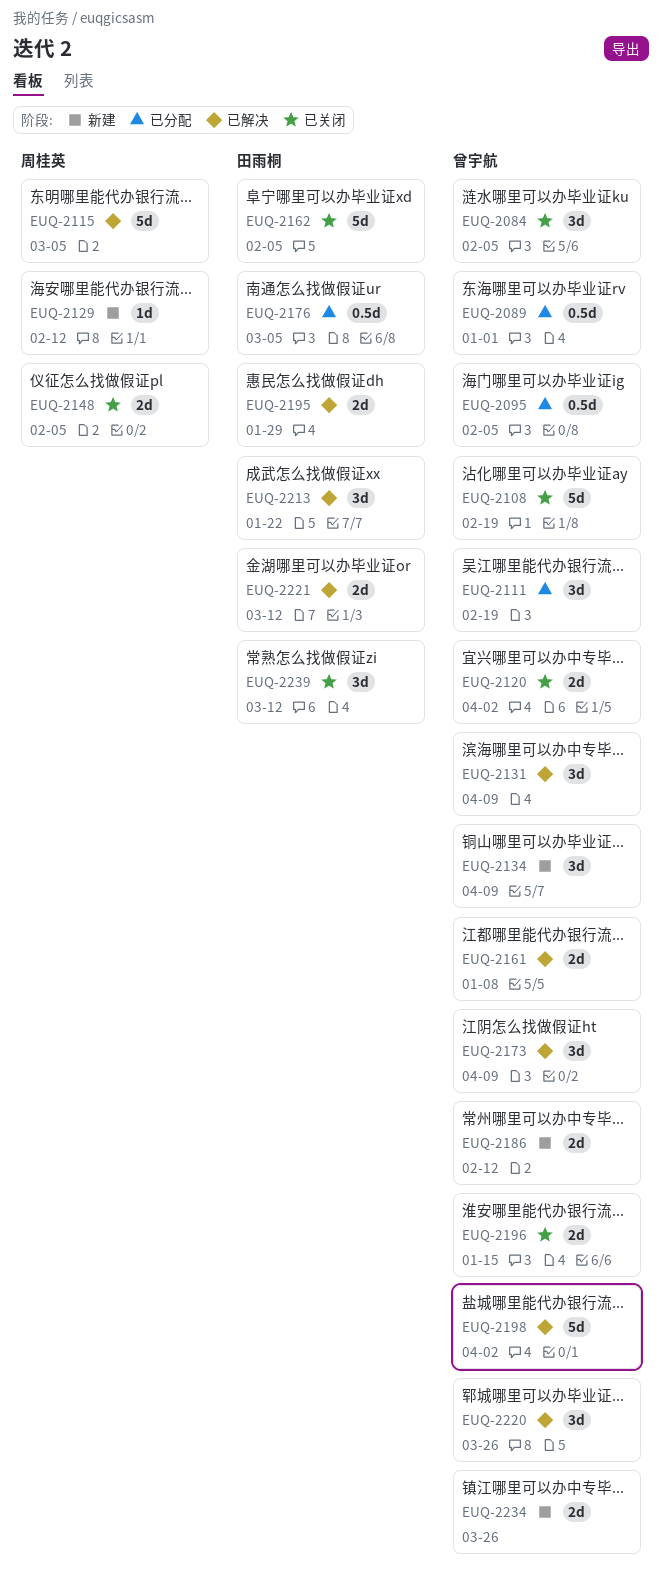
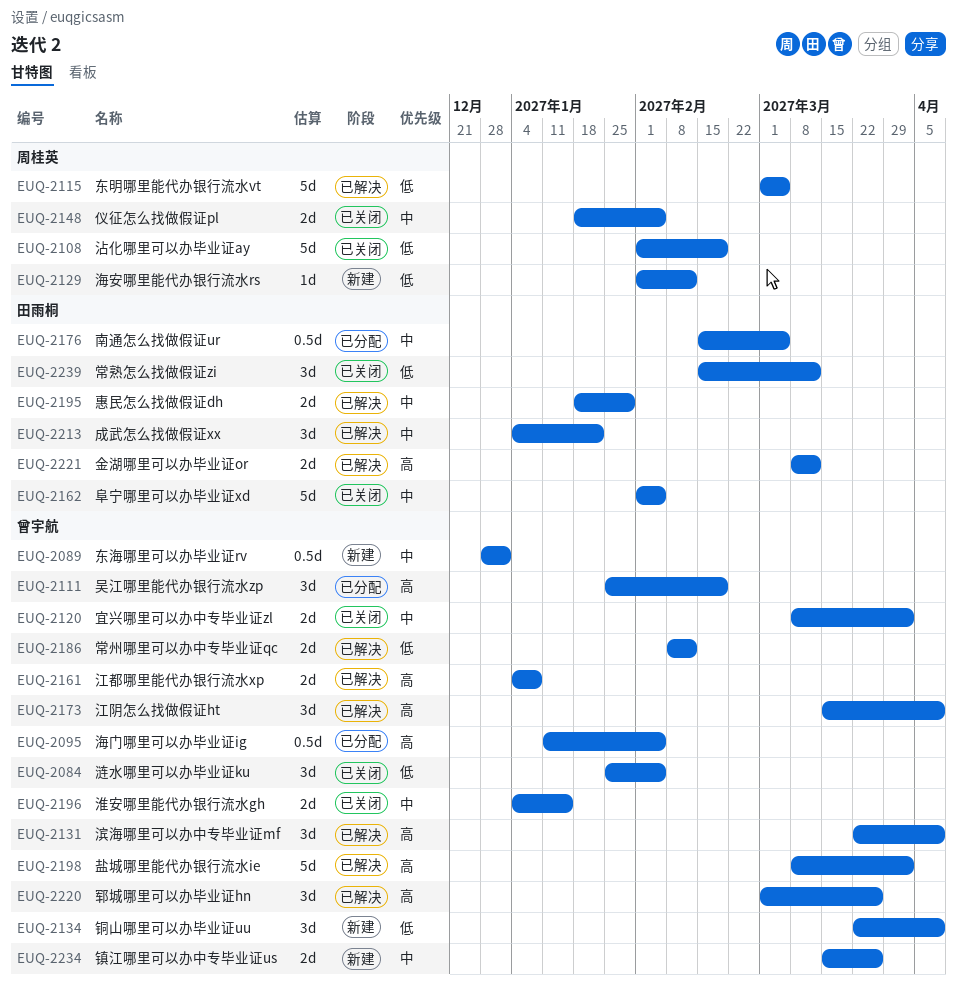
EUQ-2089, status: 已分配 -> 新建
EUQ-2108, owner: 曾宇航 -> 周桂英
EUQ-2186, status: 新建 -> 已解决

